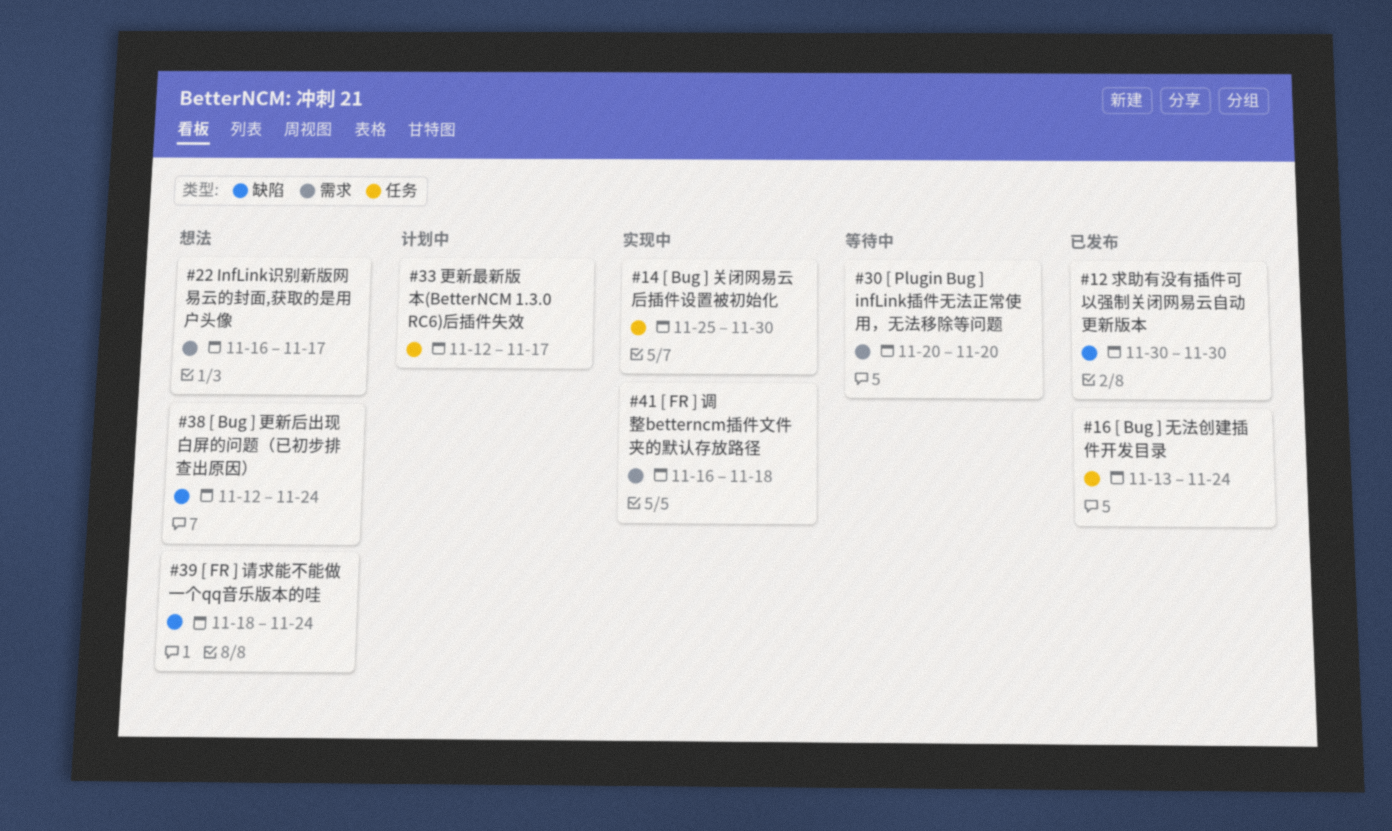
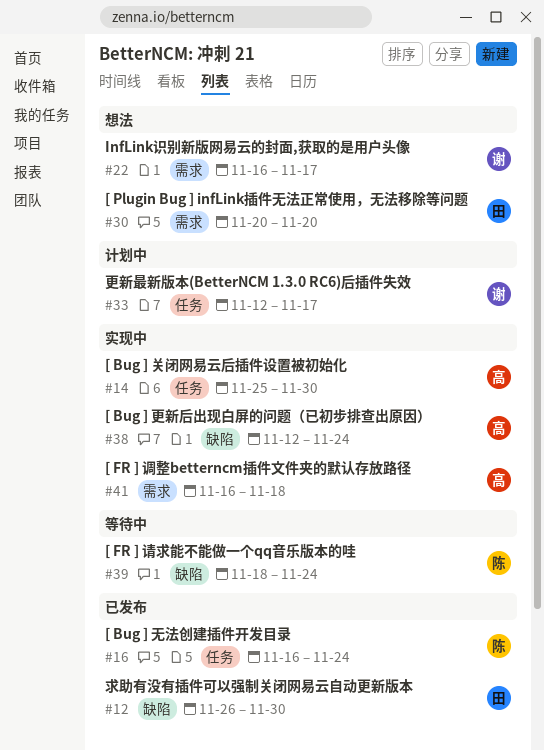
#12, start: Nov 30 -> Nov 26
#16, start: Nov 13 -> Nov 16
#30, status: 等待中 -> 想法
#38, status: 想法 -> 实现中
#39, status: 想法 -> 等待中

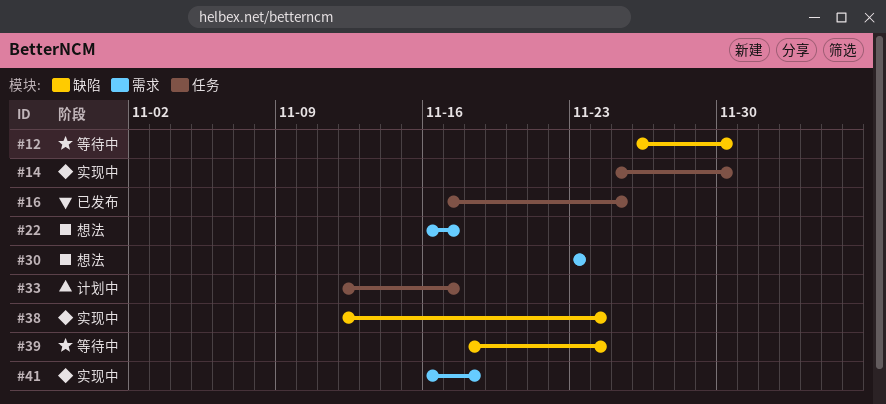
#12, status: 已发布 -> 等待中
#16, start: Nov 16 -> Nov 17
#16, due: Nov 24 -> Nov 25
#30, start: Nov 20 -> Nov 23
#30, due: Nov 20 -> Nov 23

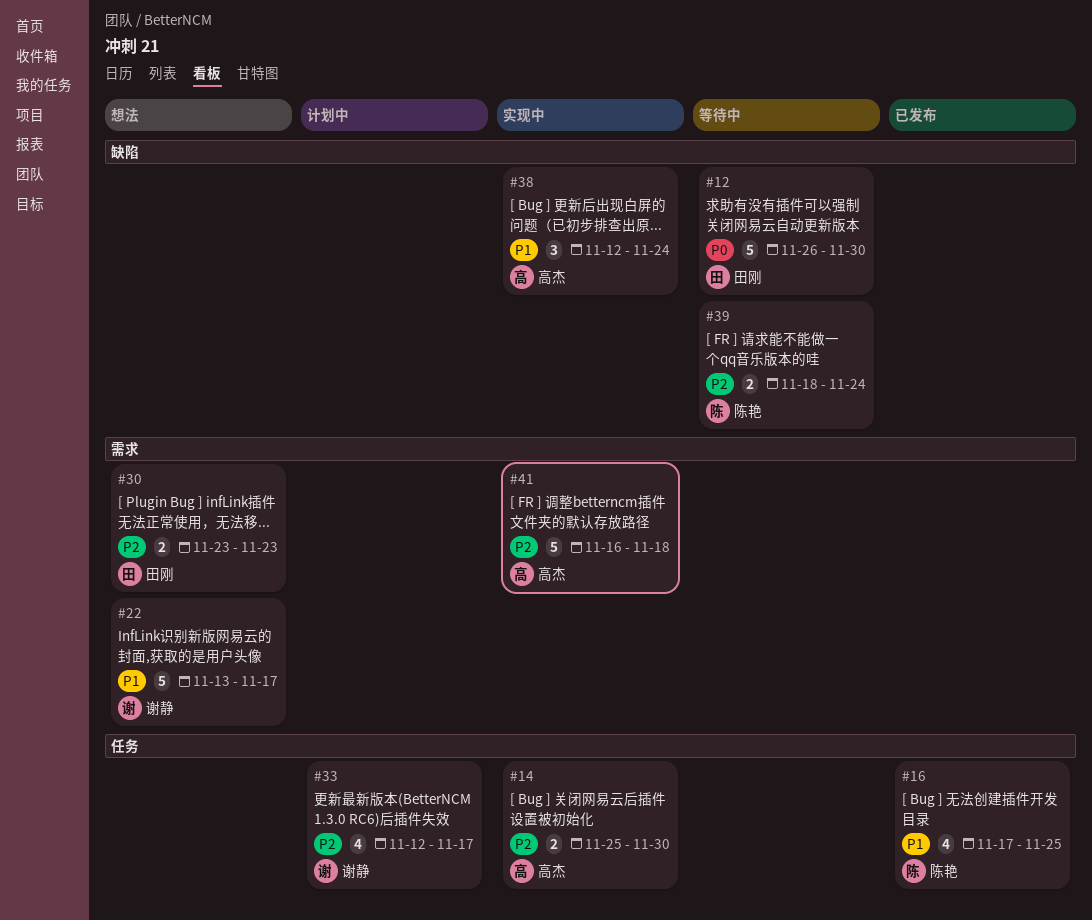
#22, start: Nov 16 -> Nov 13

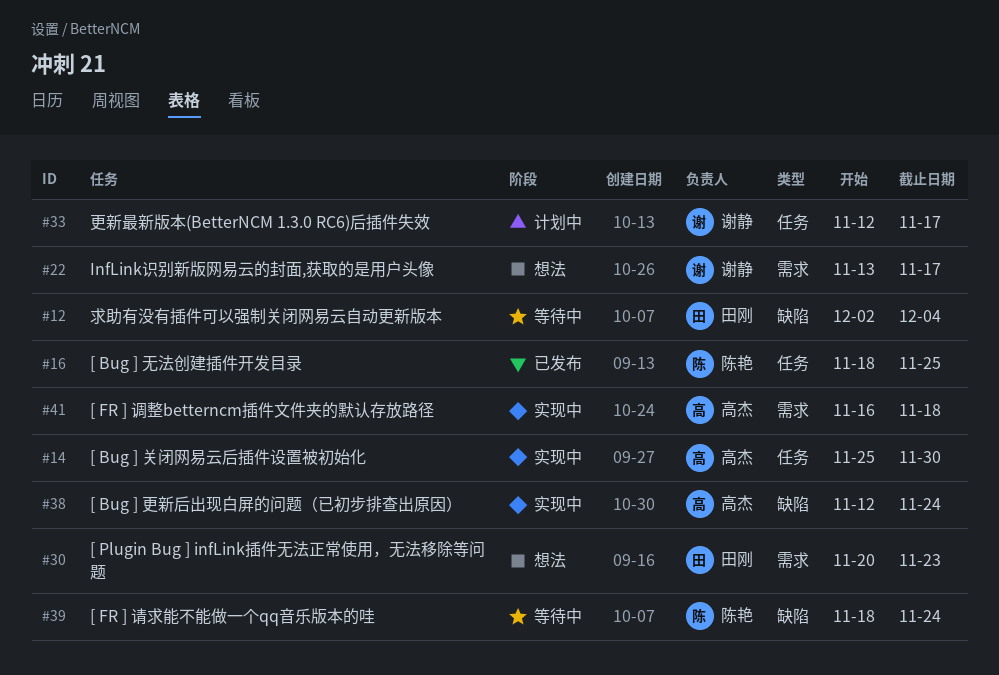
#12, start: Nov 26 -> Dec 2
#12, due: Nov 30 -> Dec 4
#16, start: Nov 17 -> Nov 18
#30, start: Nov 23 -> Nov 20

